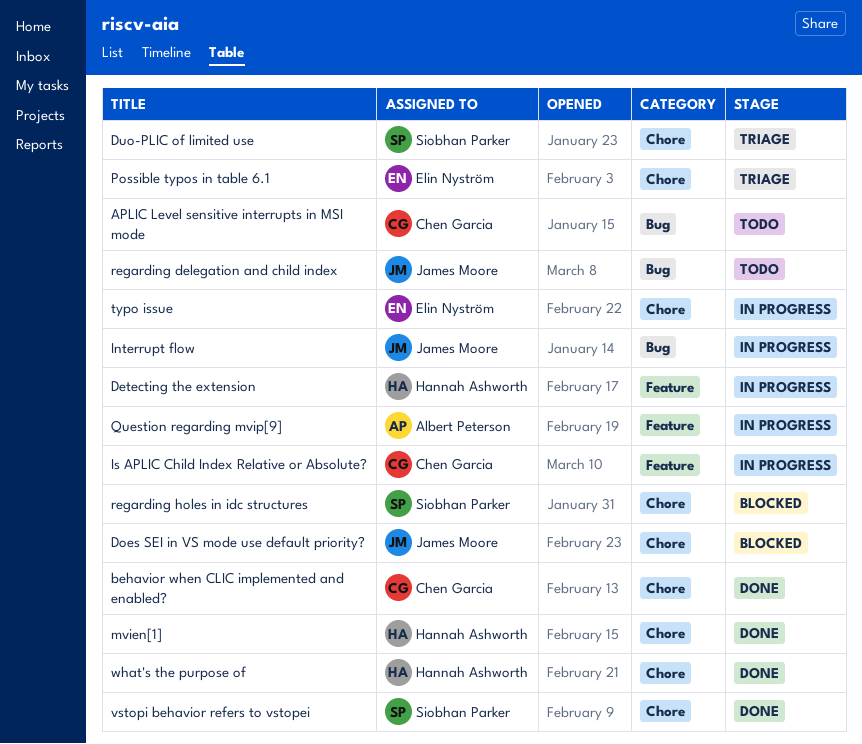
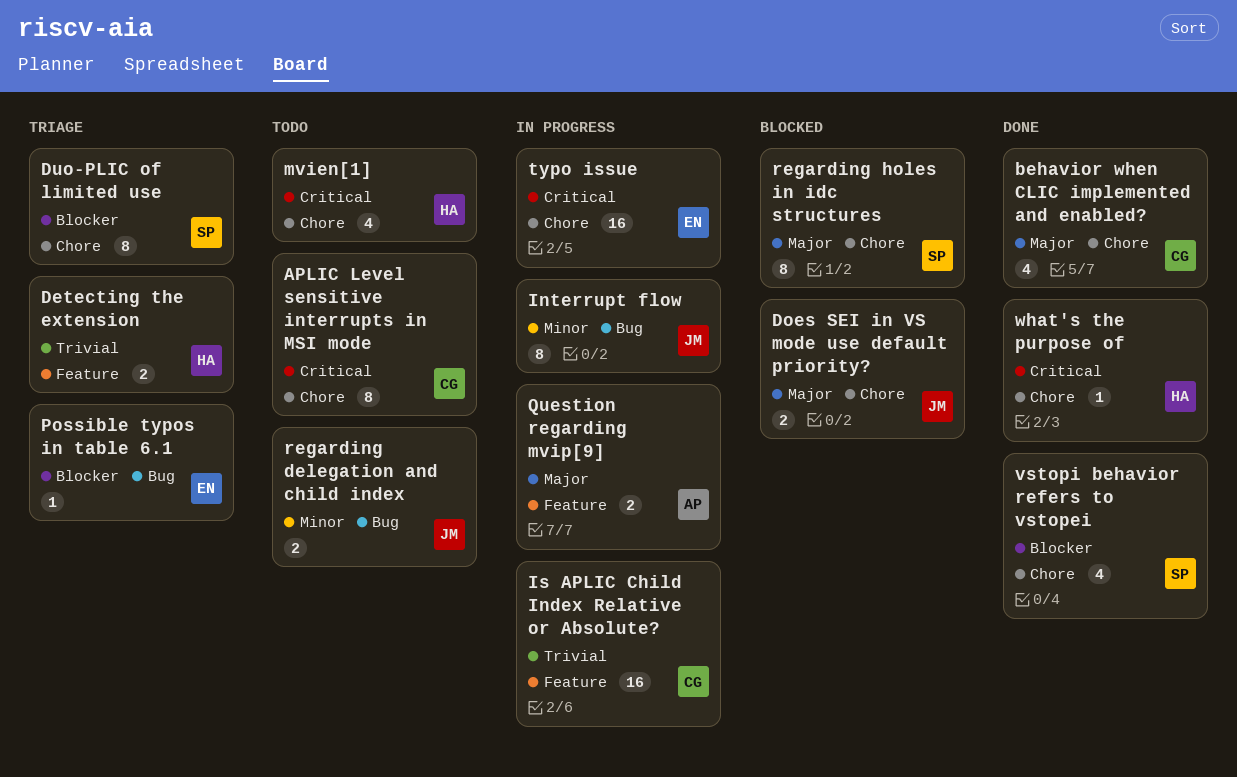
APLIC Level sensitive interrupts in MSI mode, label: Bug -> Chore
Detecting the extension, status: In progress -> Triage
mvien[1], status: Done -> Todo
Possible typos in table 6.1, label: Chore -> Bug

